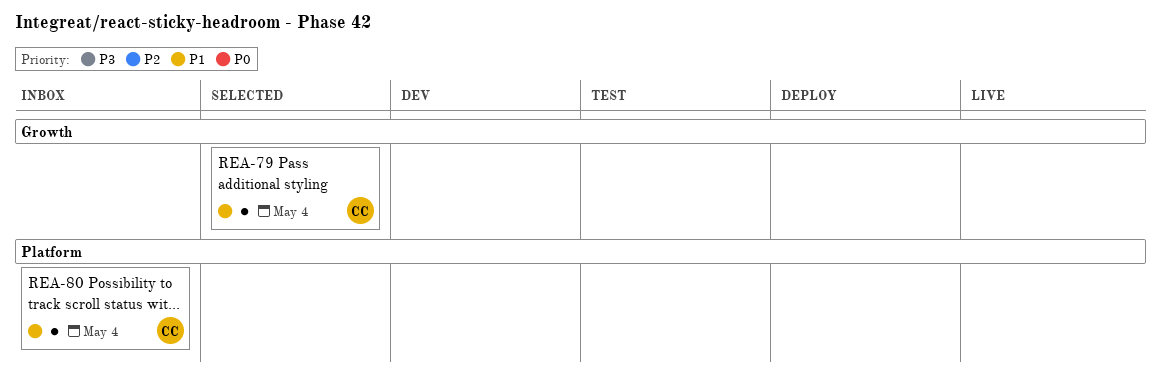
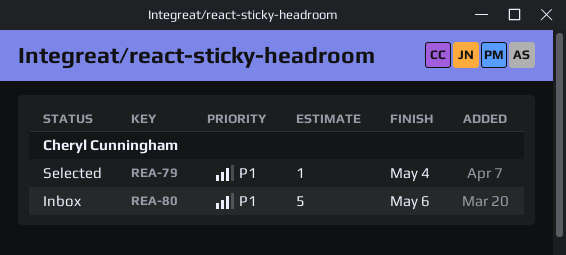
REA-80, estimate: 1 -> 5
REA-80, due: May 4 -> May 6

